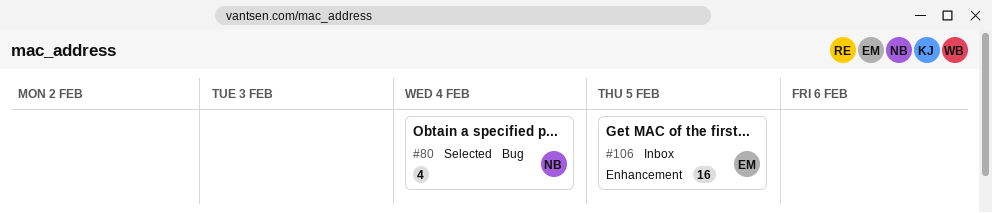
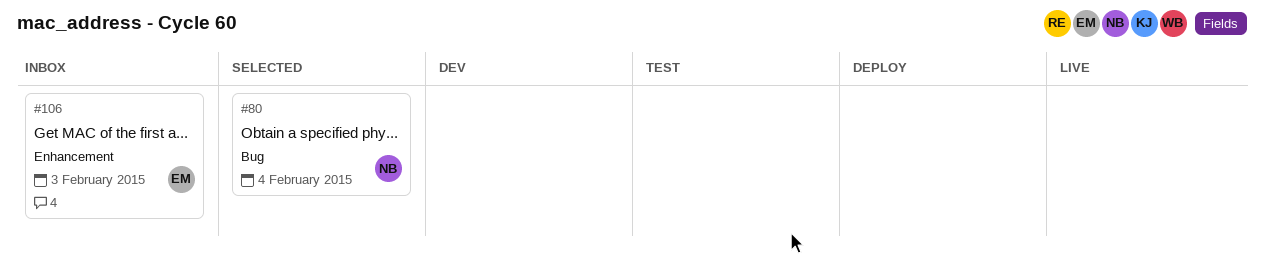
#106, due: Feb 5 -> Feb 3

